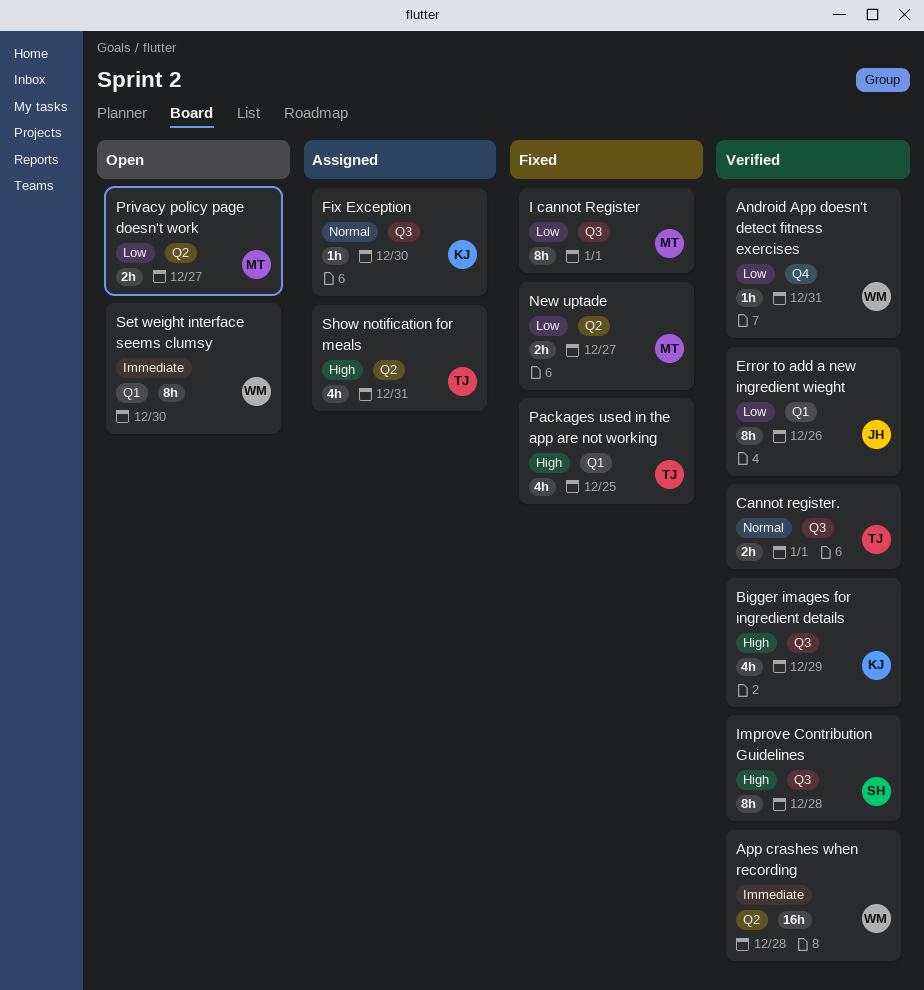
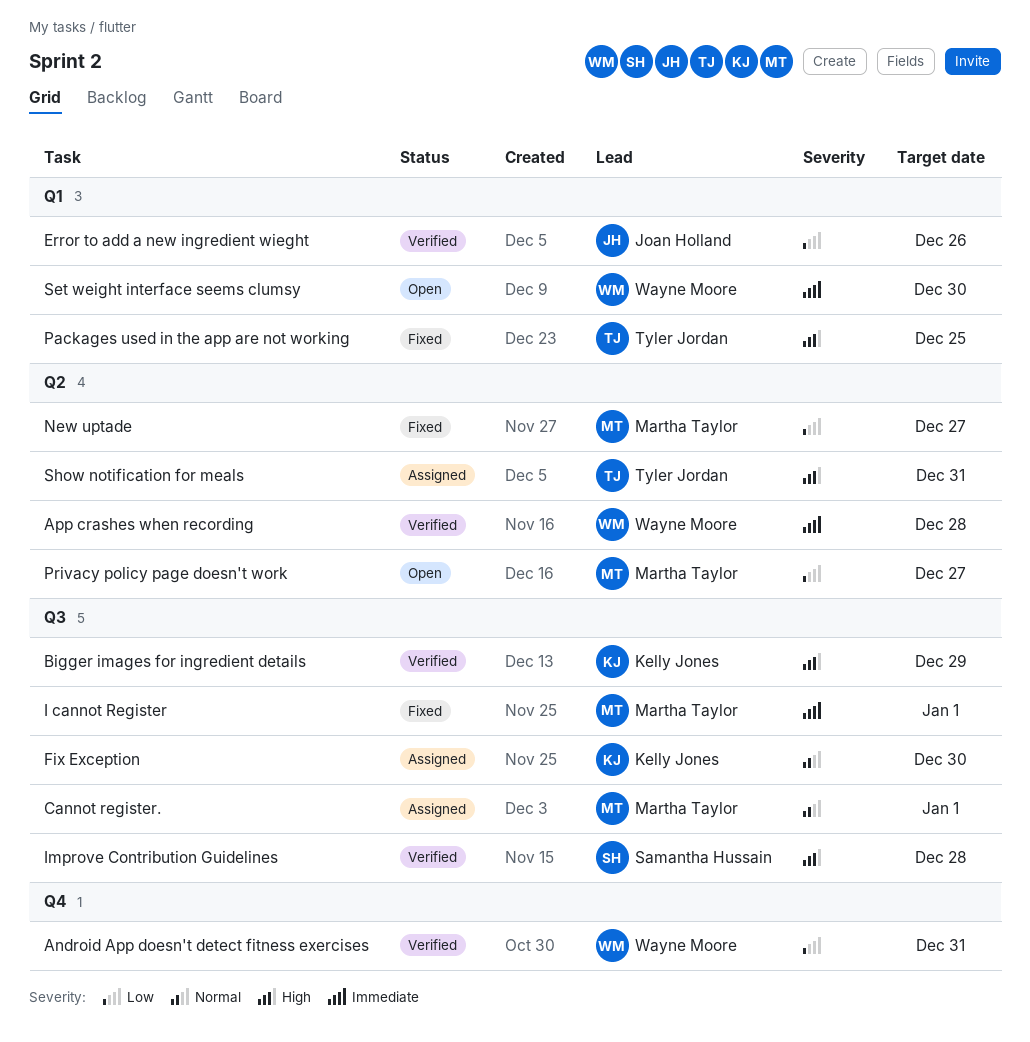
Cannot register., status: Verified -> Assigned
Cannot register., owner: Tyler Jordan -> Martha Taylor
I cannot Register, priority: Low -> Immediate

